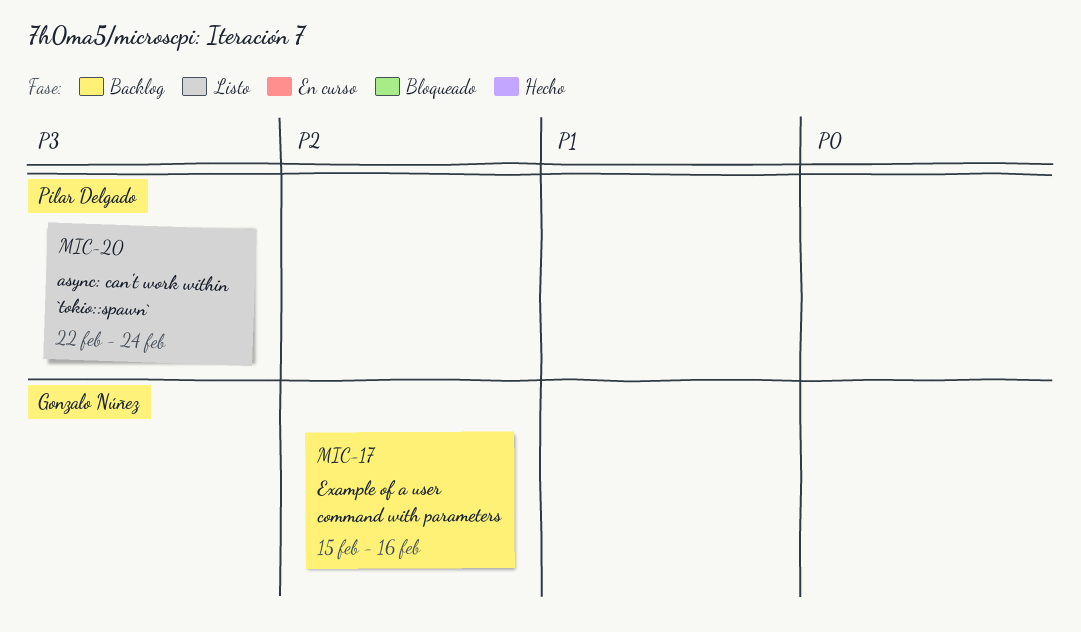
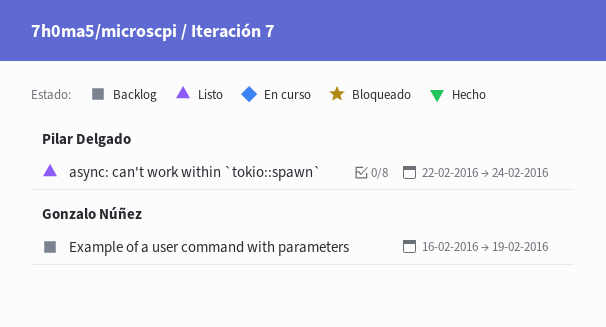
Example of a user command with parameters, start: Feb 15 -> Feb 16
Example of a user command with parameters, due: Feb 16 -> Feb 19

